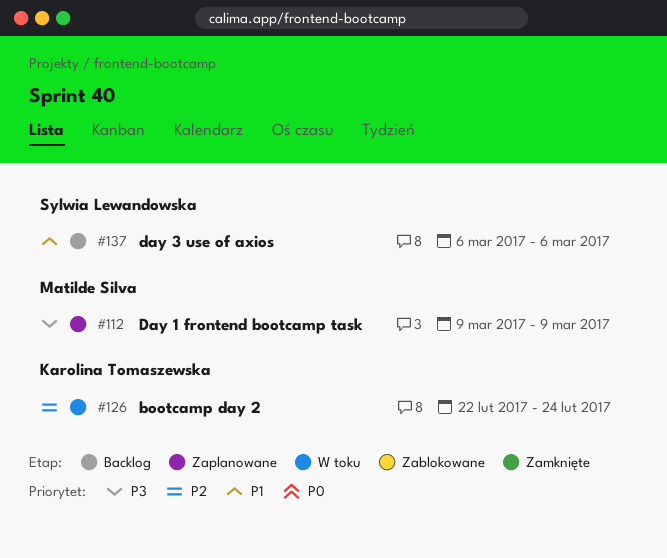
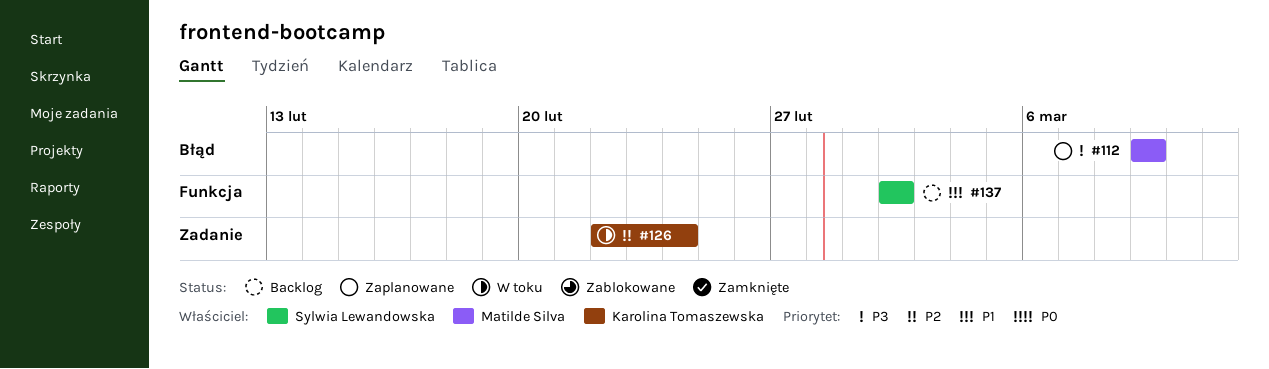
#137, start: Mar 6 -> Mar 2
#137, due: Mar 6 -> Mar 2

